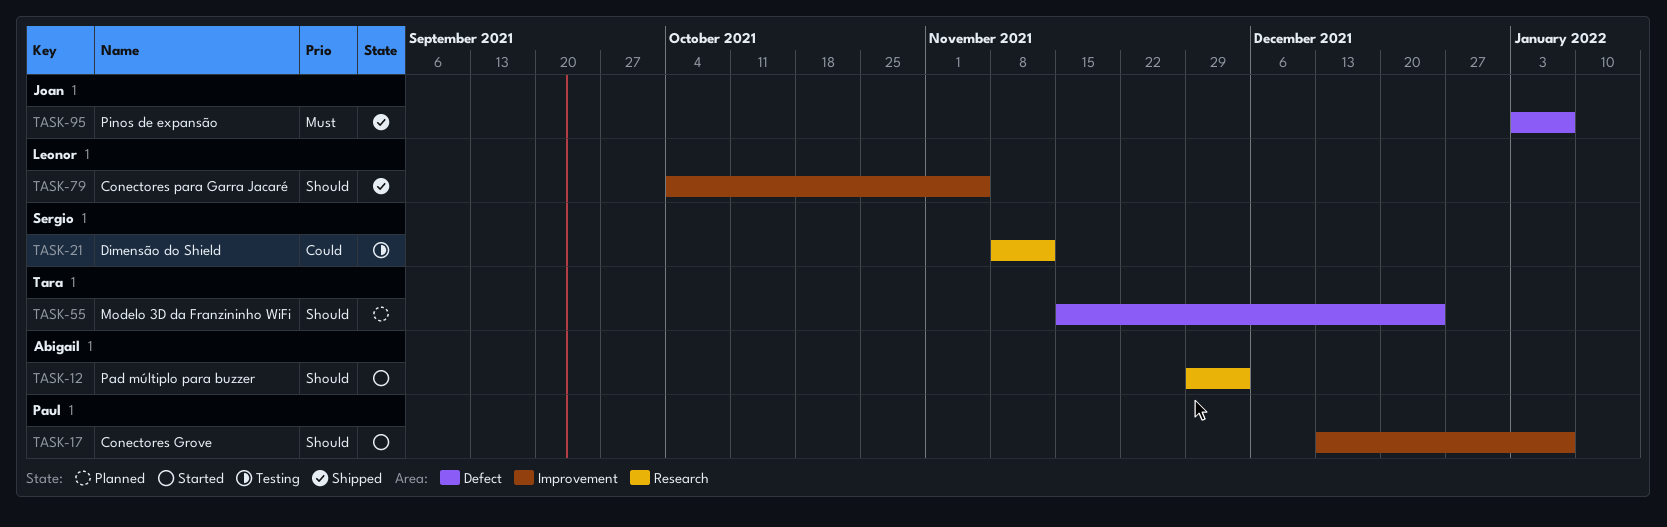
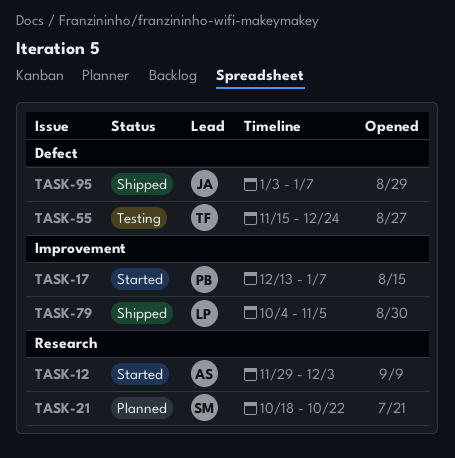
TASK-21, status: Testing -> Planned
TASK-21, start: Nov 8 -> Oct 18
TASK-21, due: Nov 12 -> Oct 22
TASK-55, status: Planned -> Testing

